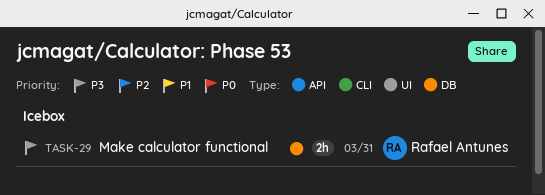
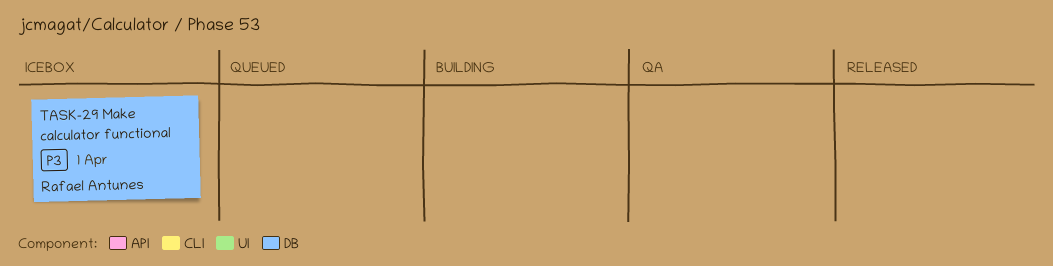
TASK-29, due: Mar 31 -> Apr 1

